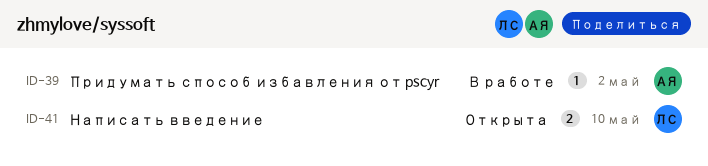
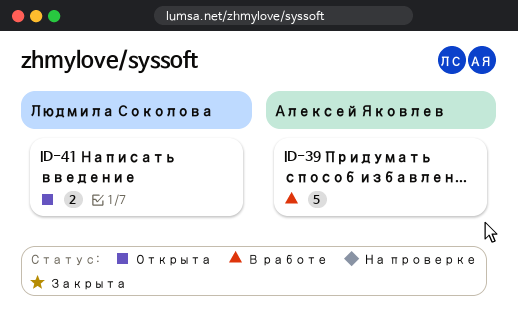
ID-39, estimate: 1 -> 5

